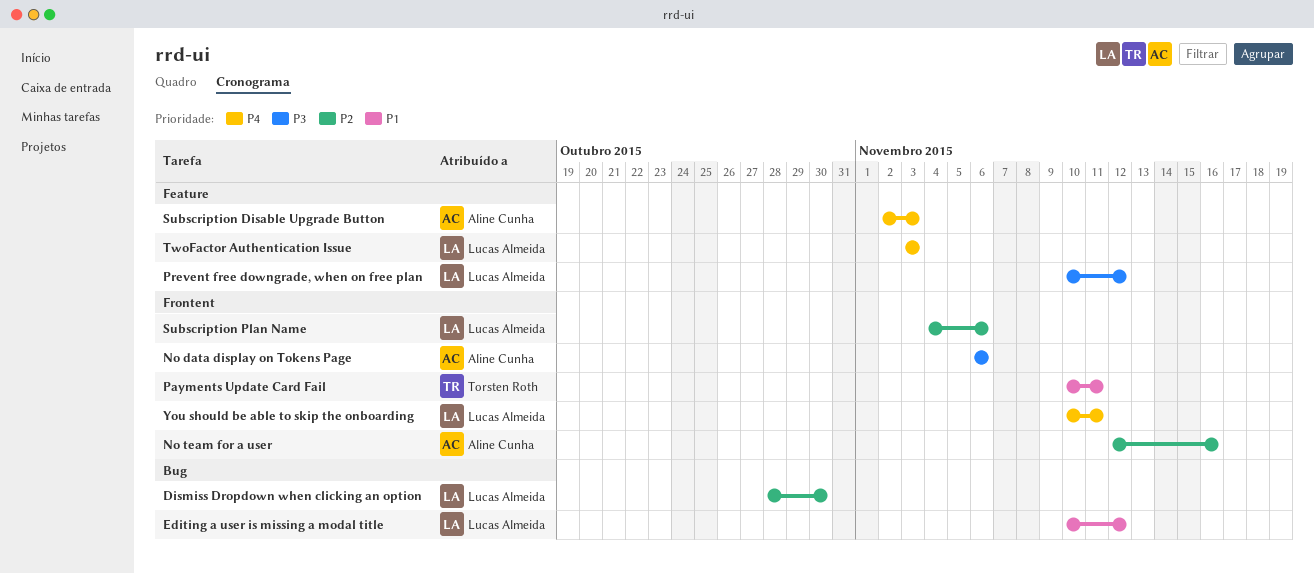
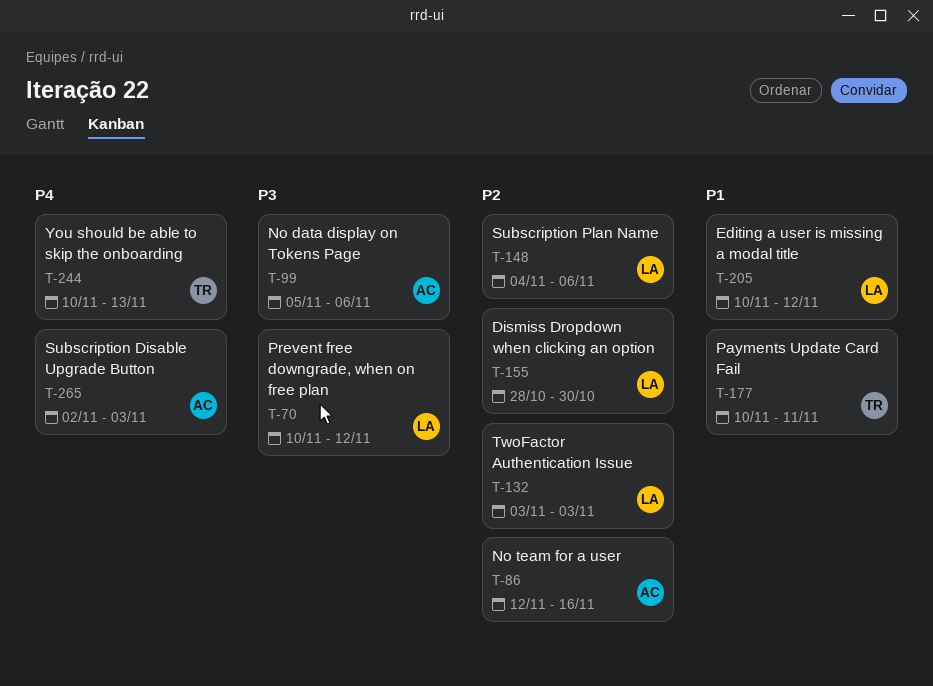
No data display on Tokens Page, start: Nov 6 -> Nov 5
TwoFactor Authentication Issue, priority: P4 -> P2
You should be able to skip the onboarding, owner: Lucas Almeida -> Torsten Roth
You should be able to skip the onboarding, due: Nov 11 -> Nov 13

